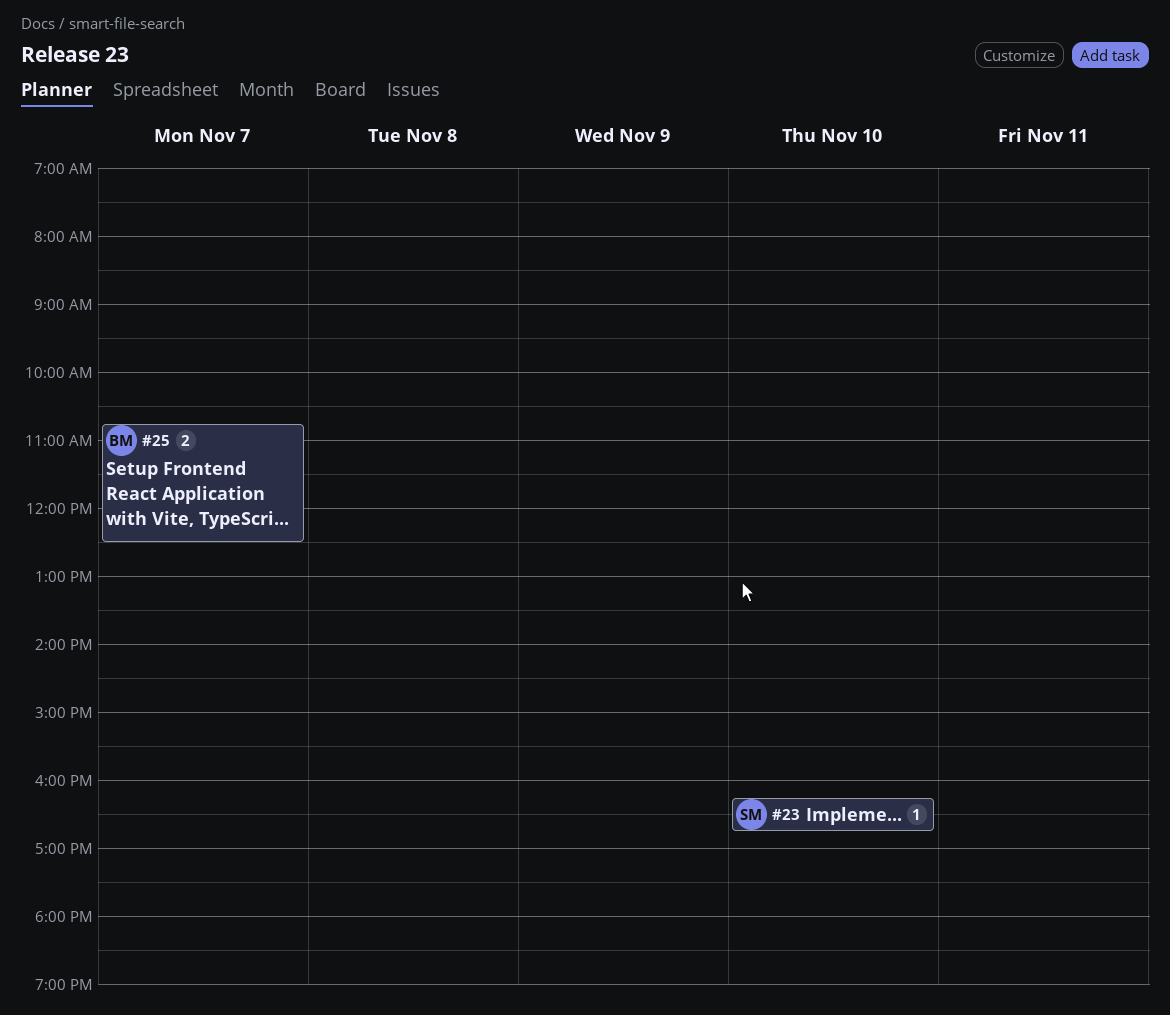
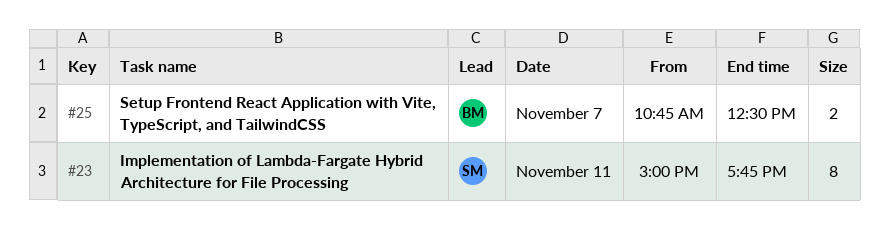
#23, estimate: 1 -> 8
#23, day: Nov 10 -> Nov 11
#23, begins: 16:15 -> 15:00
#23, ends: 16:45 -> 17:45

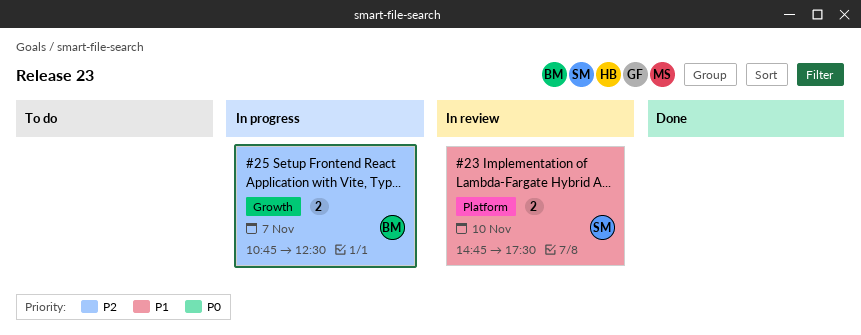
#23, estimate: 8 -> 2
#23, day: Nov 11 -> Nov 10
#23, begins: 15:00 -> 14:45
#23, ends: 17:45 -> 17:30

